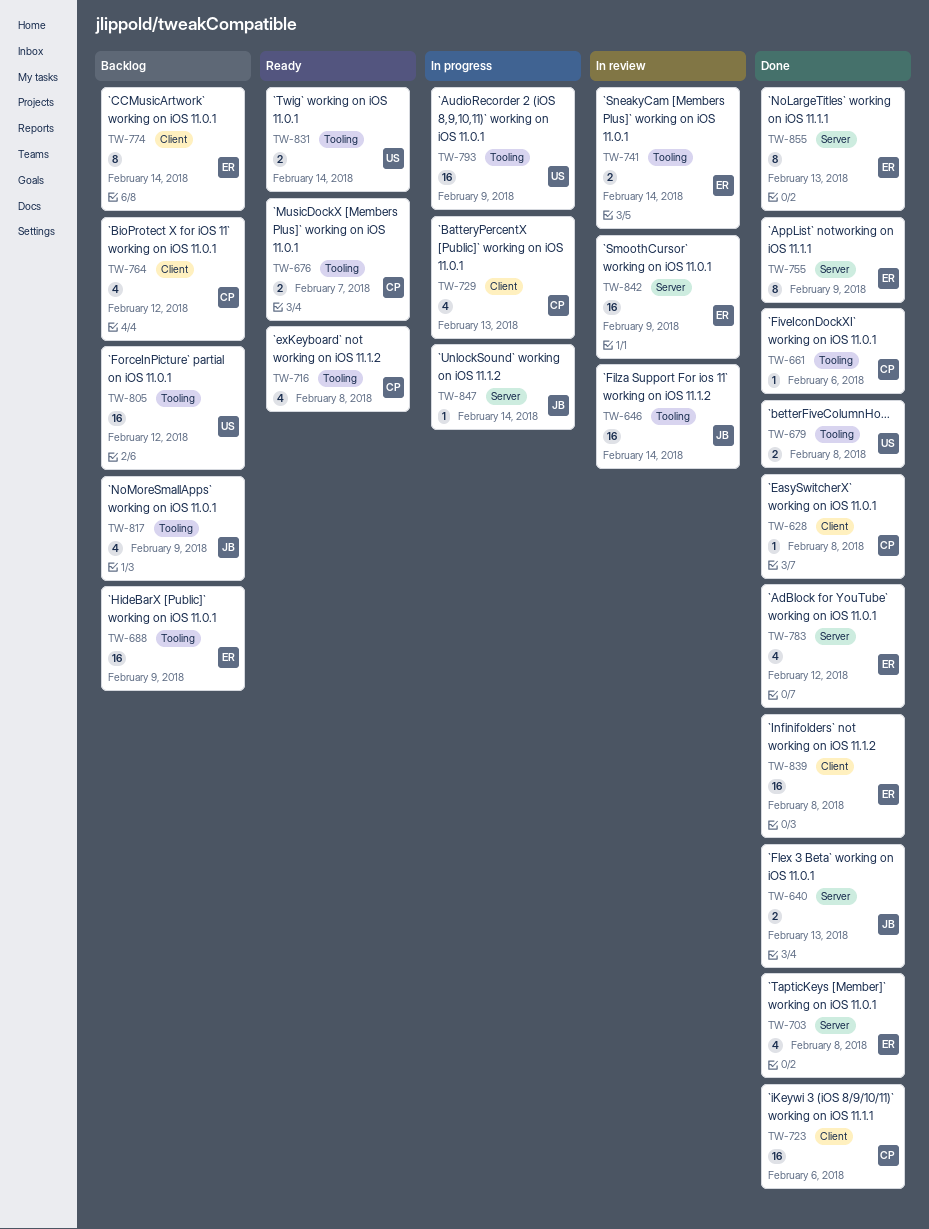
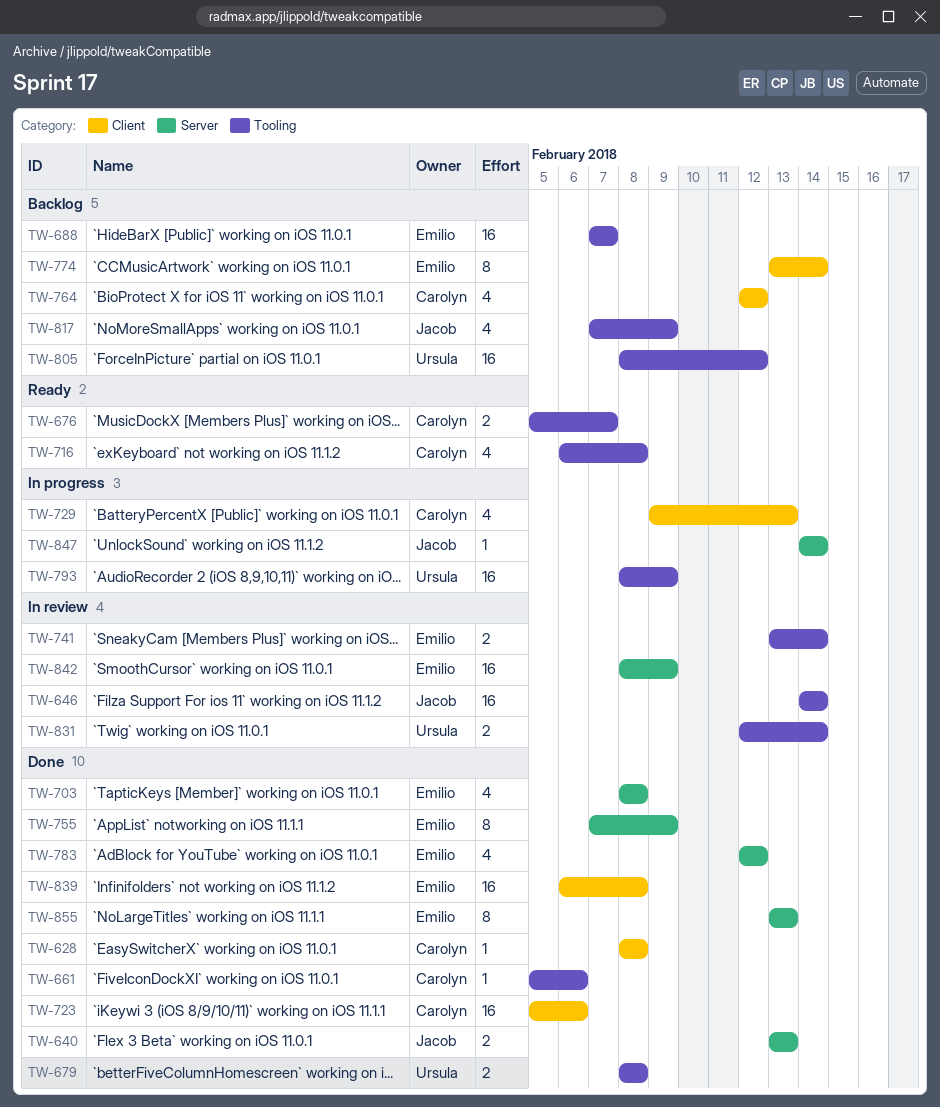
TW-688, due: Feb 9 -> Feb 7
TW-831, status: Ready -> In review

